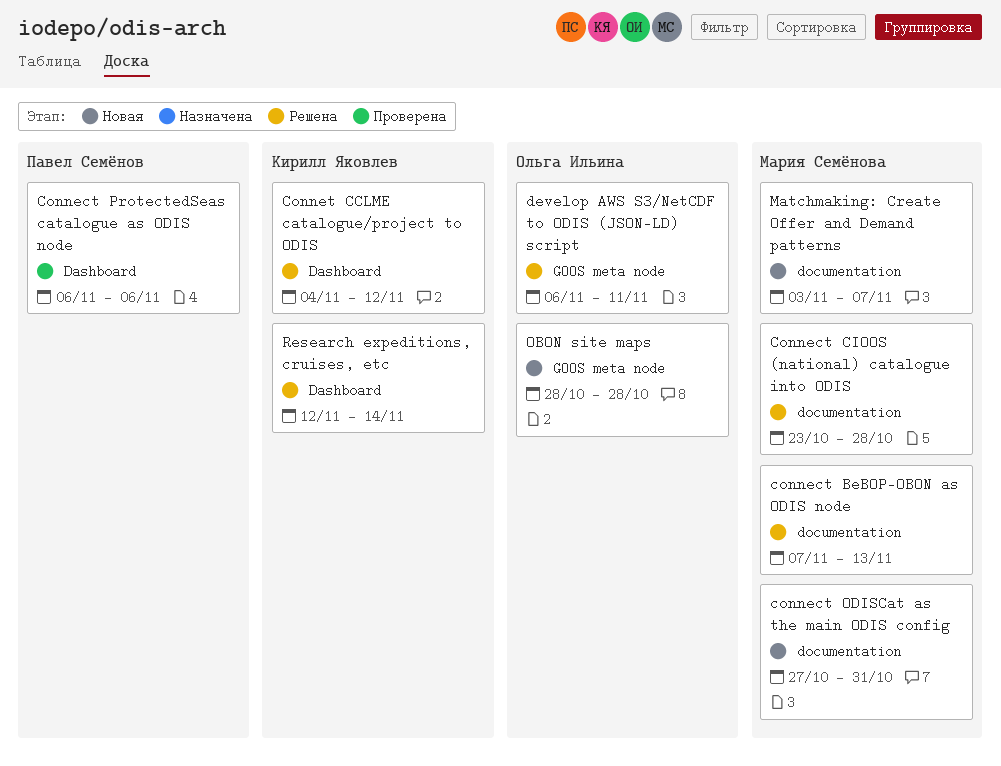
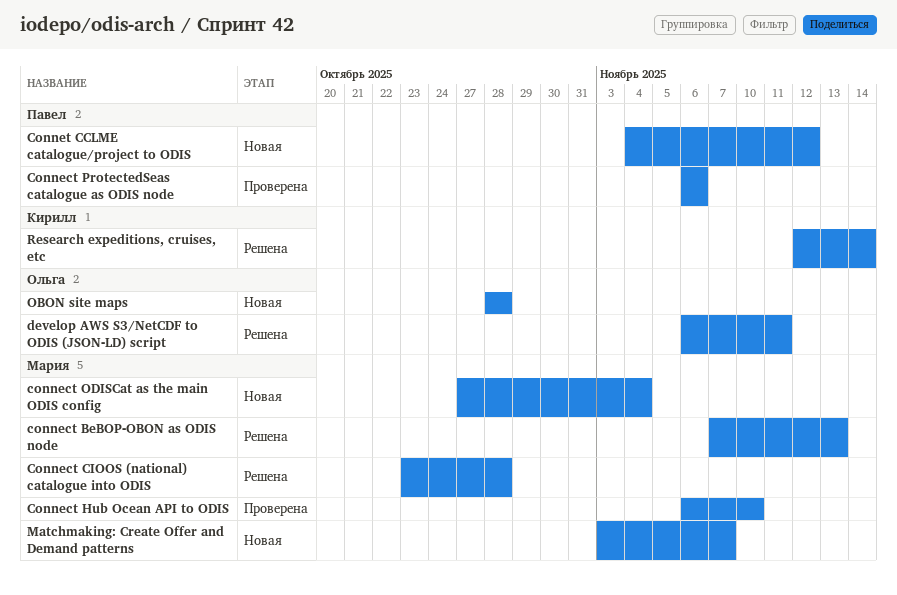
Connect Hub Ocean API to ODIS: none -> present
connect ODISCat as the main ODIS config, due: Oct 31 -> Nov 4
Connet CCLME catalogue/project to ODIS, status: Решена -> Новая
Connet CCLME catalogue/project to ODIS, owner: Кирилл Яковлев -> Павел Семёнов

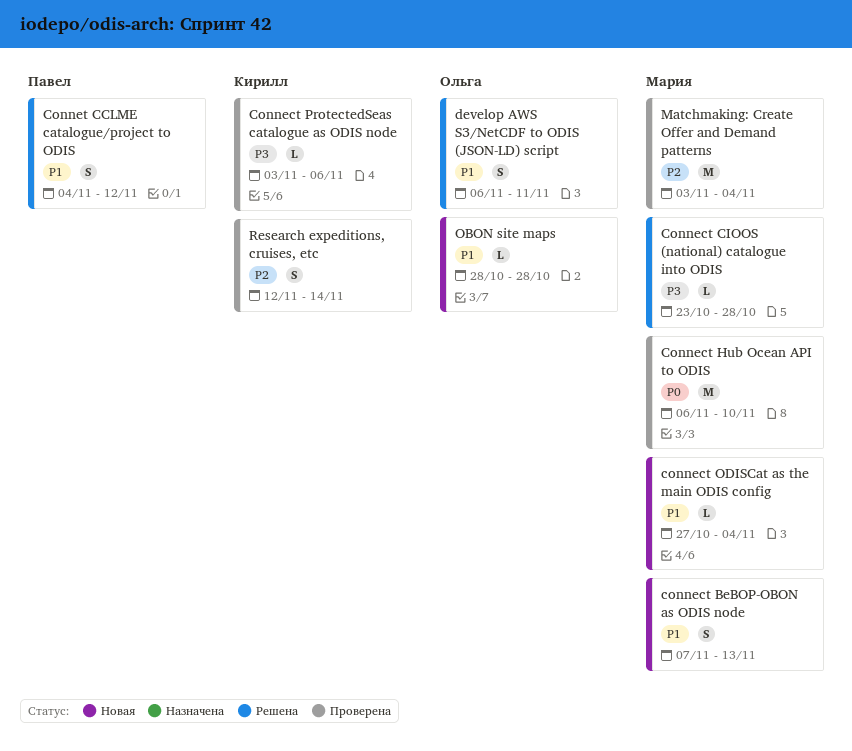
connect BeBOP-OBON as ODIS node, status: Решена -> Новая
Connect ProtectedSeas catalogue as ODIS node, owner: Павел -> Кирилл
Connect ProtectedSeas catalogue as ODIS node, start: Nov 6 -> Nov 3
Connet CCLME catalogue/project to ODIS, status: Новая -> Решена
Matchmaking: Create Offer and Demand patterns, status: Новая -> Проверена
Matchmaking: Create Offer and Demand patterns, due: Nov 7 -> Nov 4
Research expeditions, cruises, etc, status: Решена -> Проверена

